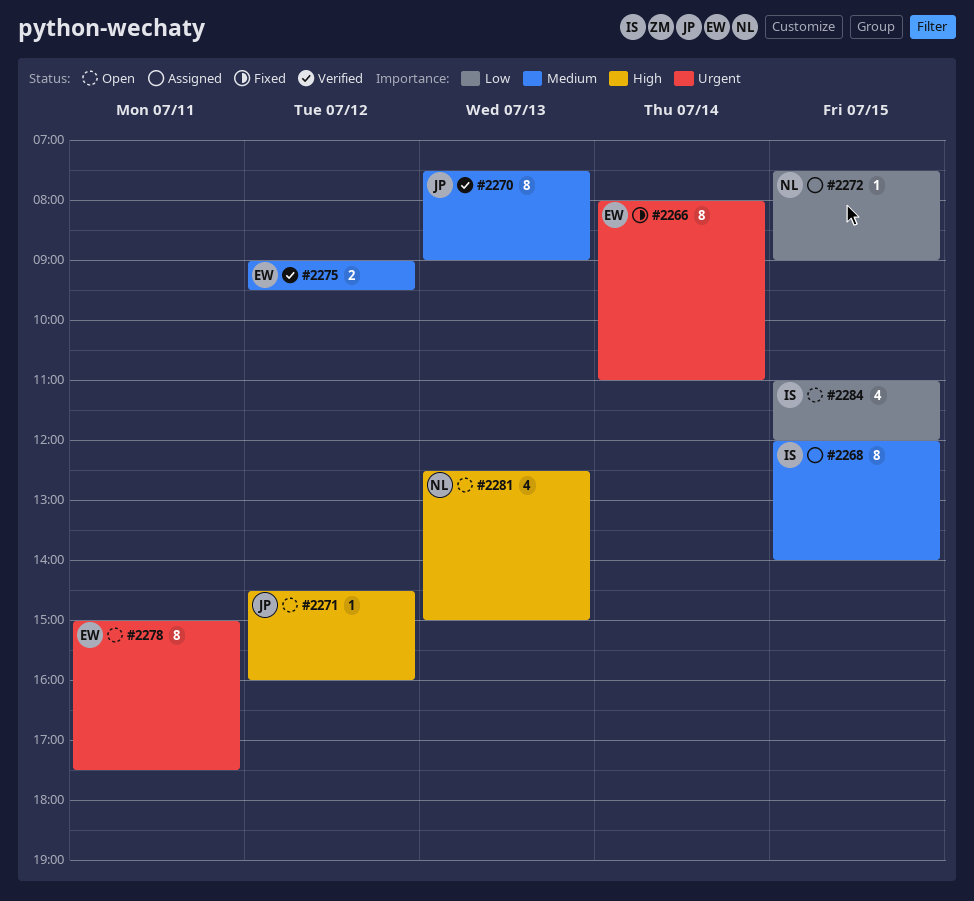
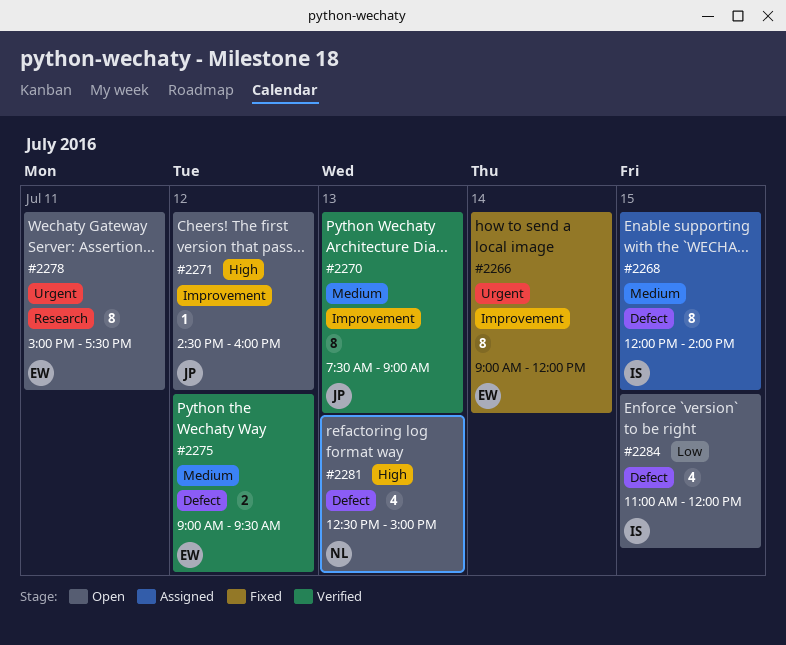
#2266, begins: 08:00 -> 09:00
#2266, ends: 11:00 -> 12:00
#2272: present -> none

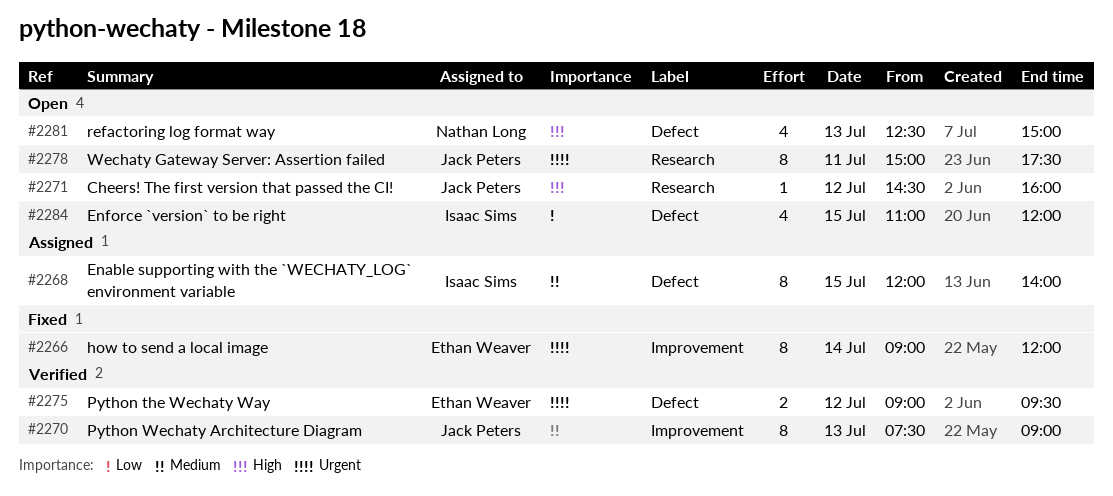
#2271, label: Improvement -> Research
#2275, priority: Medium -> Urgent
#2278, owner: Ethan Weaver -> Jack Peters

